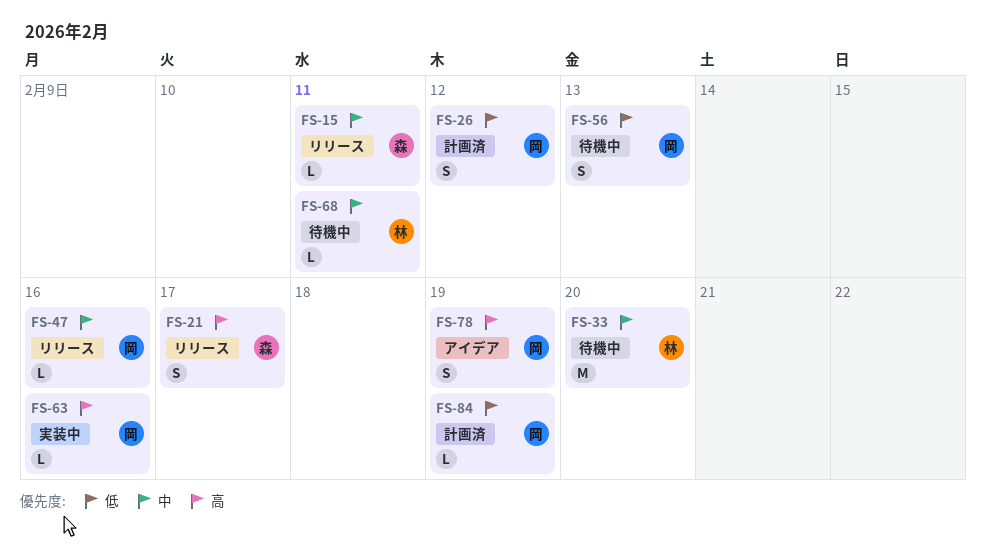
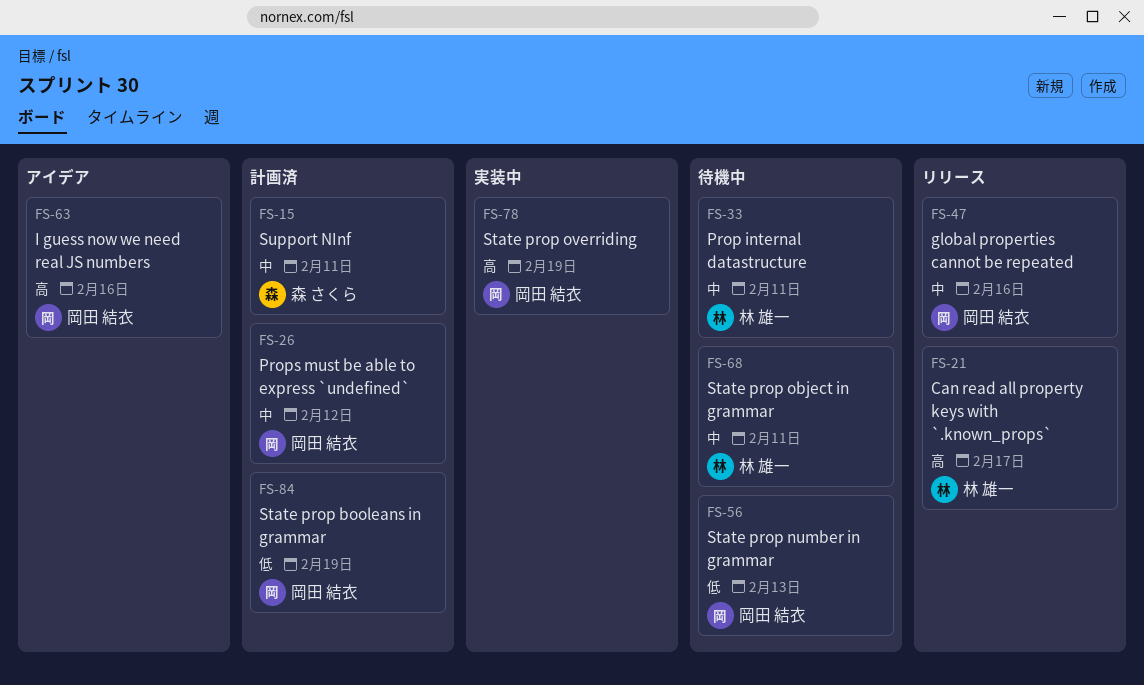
FS-15, status: リリース -> 計画済
FS-21, owner: 森 さくら -> 林 雄一
FS-26, priority: 低 -> 中
FS-33, due: Feb 20 -> Feb 11
FS-63, status: 実装中 -> アイデア
FS-78, status: アイデア -> 実装中

